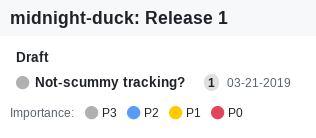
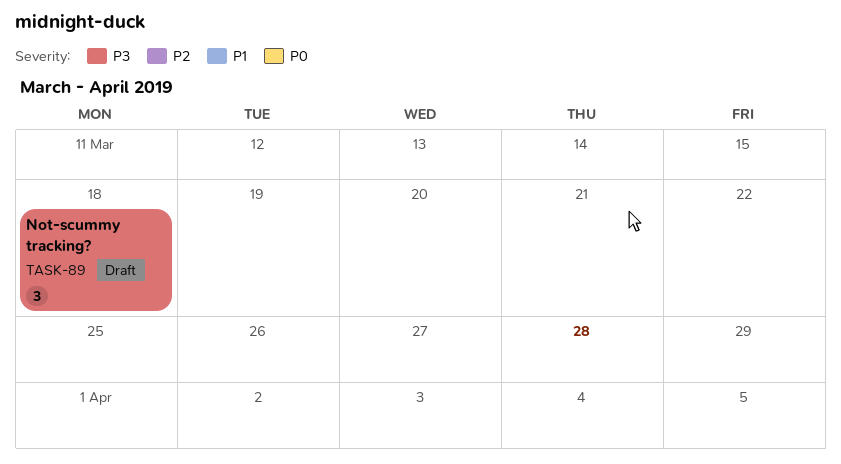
Not-scummy tracking?, estimate: 1 -> 3
Not-scummy tracking?, due: Mar 21 -> Mar 18

